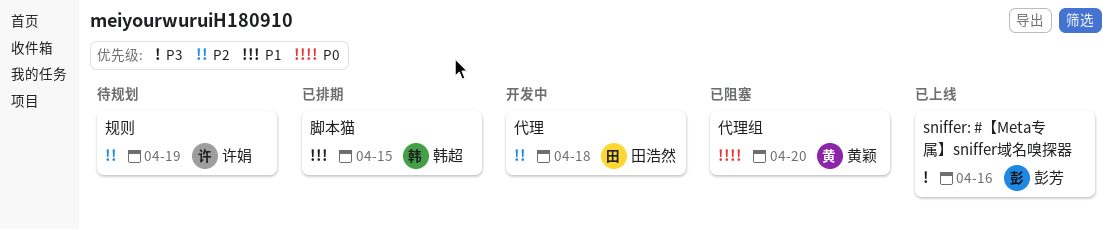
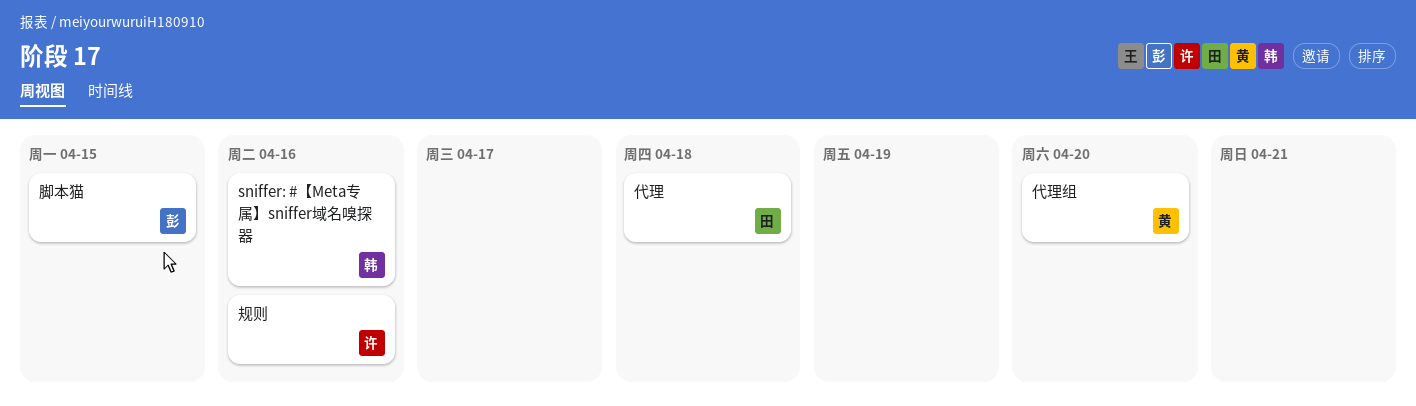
sniffer: #【Meta专属】sniffer域名嗅探器, owner: 彭芳 -> 韩超
脚本猫, owner: 韩超 -> 彭芳
规则, due: Apr 19 -> Apr 16

